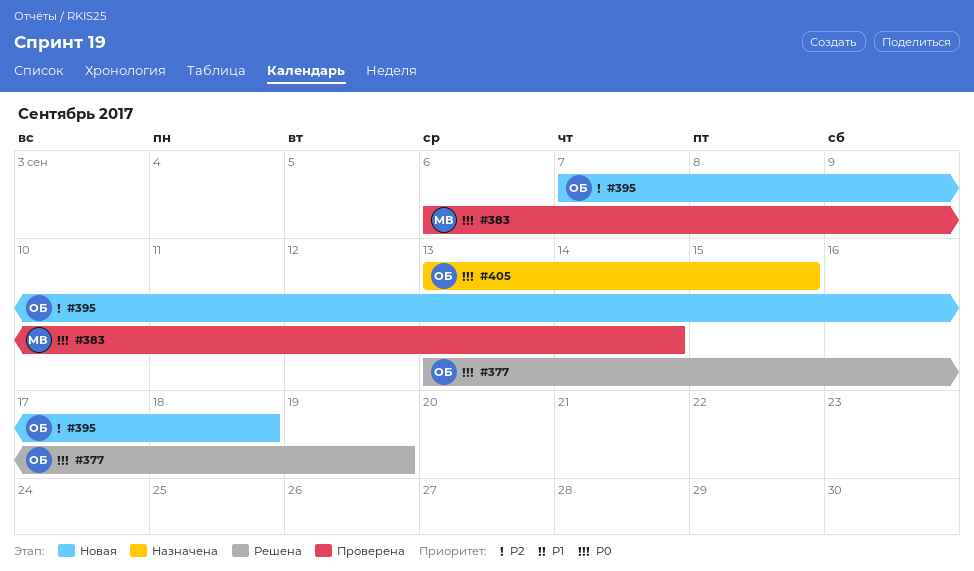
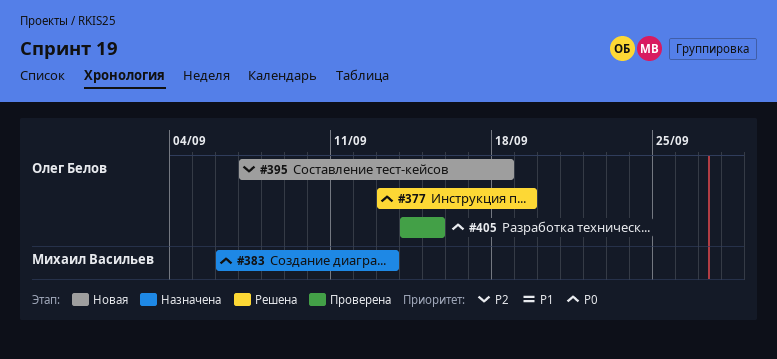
#383, status: Проверена -> Назначена
#383, due: Sep 14 -> Sep 13
#405, status: Назначена -> Проверена
#405, start: Sep 13 -> Sep 14

